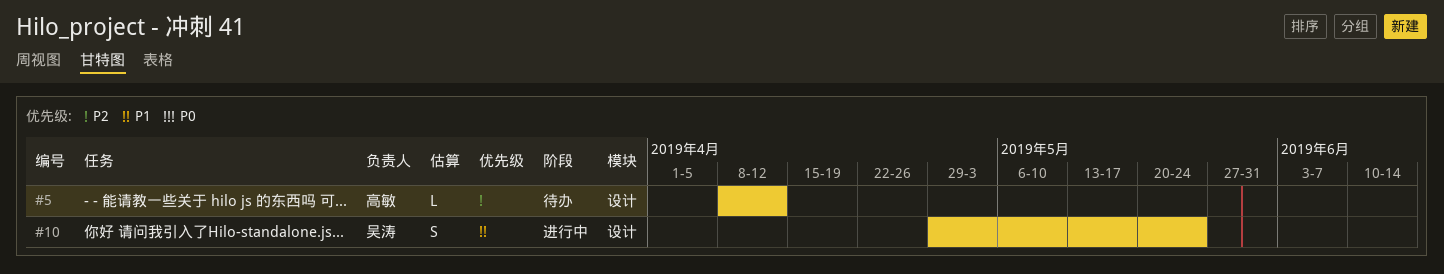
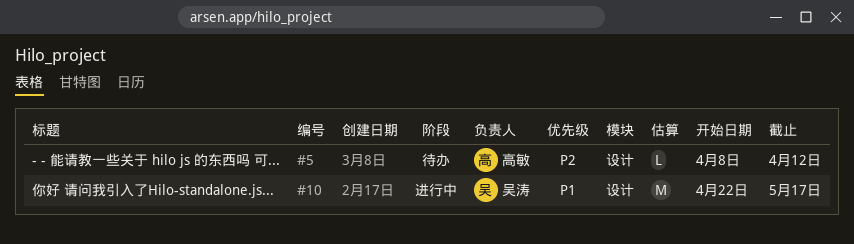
#10, estimate: S -> M
#10, start: Apr 29 -> Apr 22
#10, due: May 24 -> May 17

